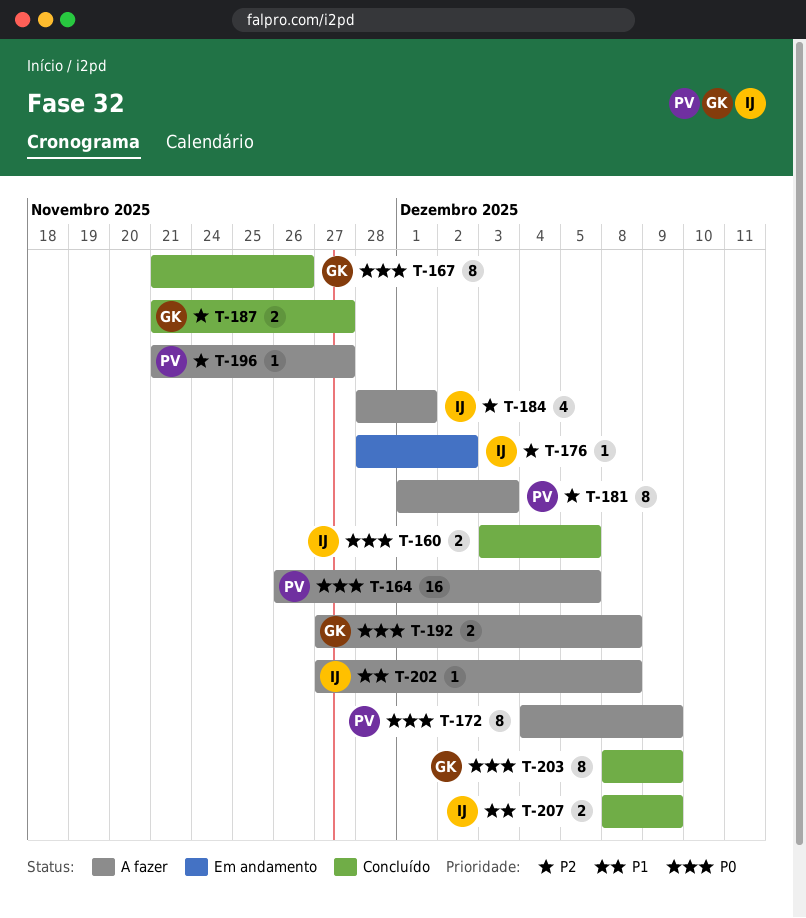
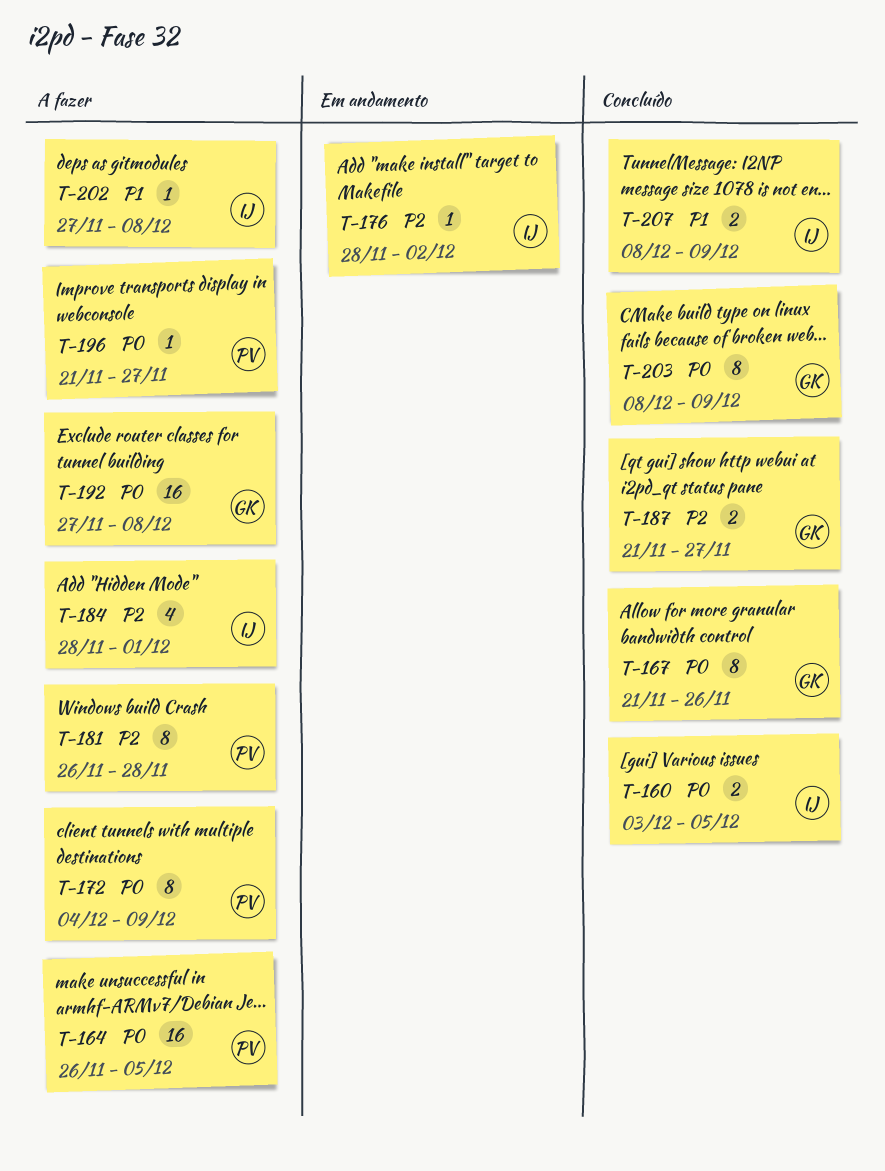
T-181, start: Dec 1 -> Nov 26
T-181, due: Dec 3 -> Nov 28
T-192, estimate: 2 -> 16
T-196, priority: P2 -> P0

